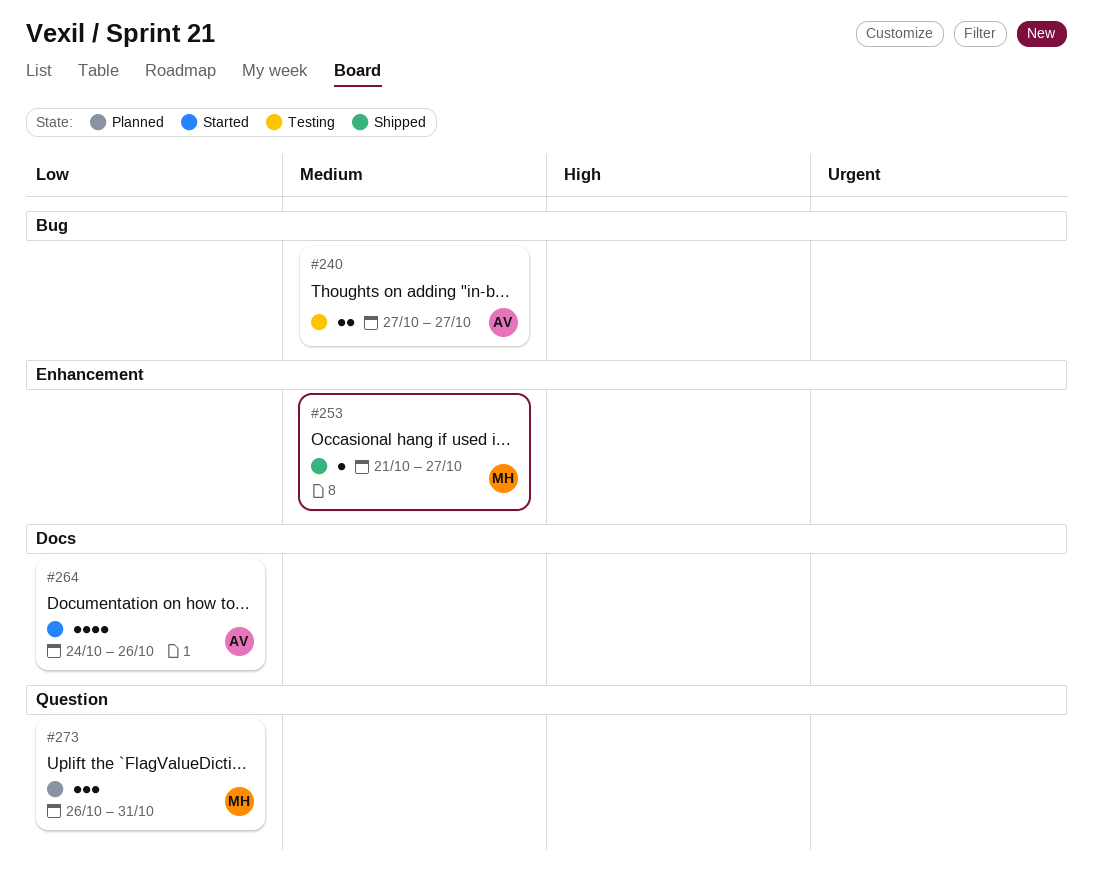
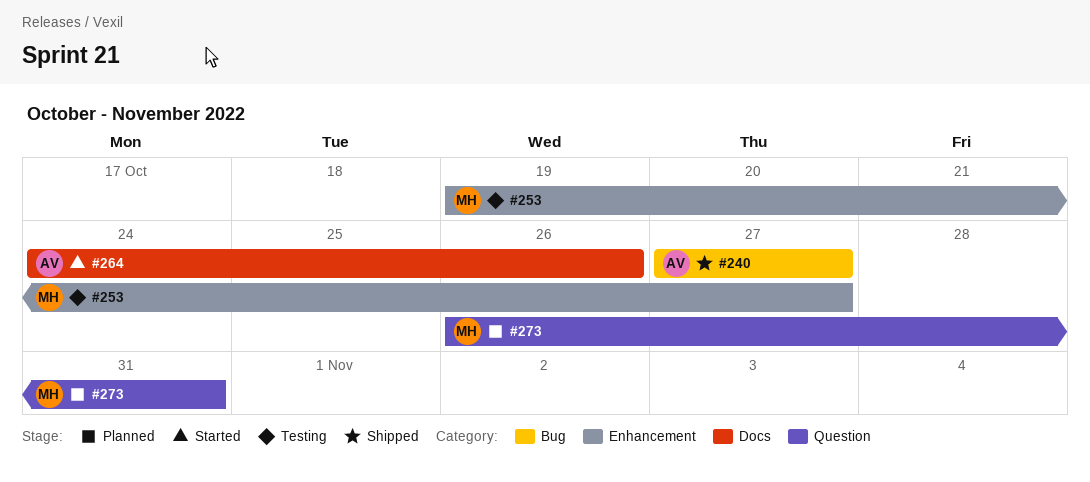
#240, status: Testing -> Shipped
#253, status: Shipped -> Testing
#253, start: Oct 21 -> Oct 19

